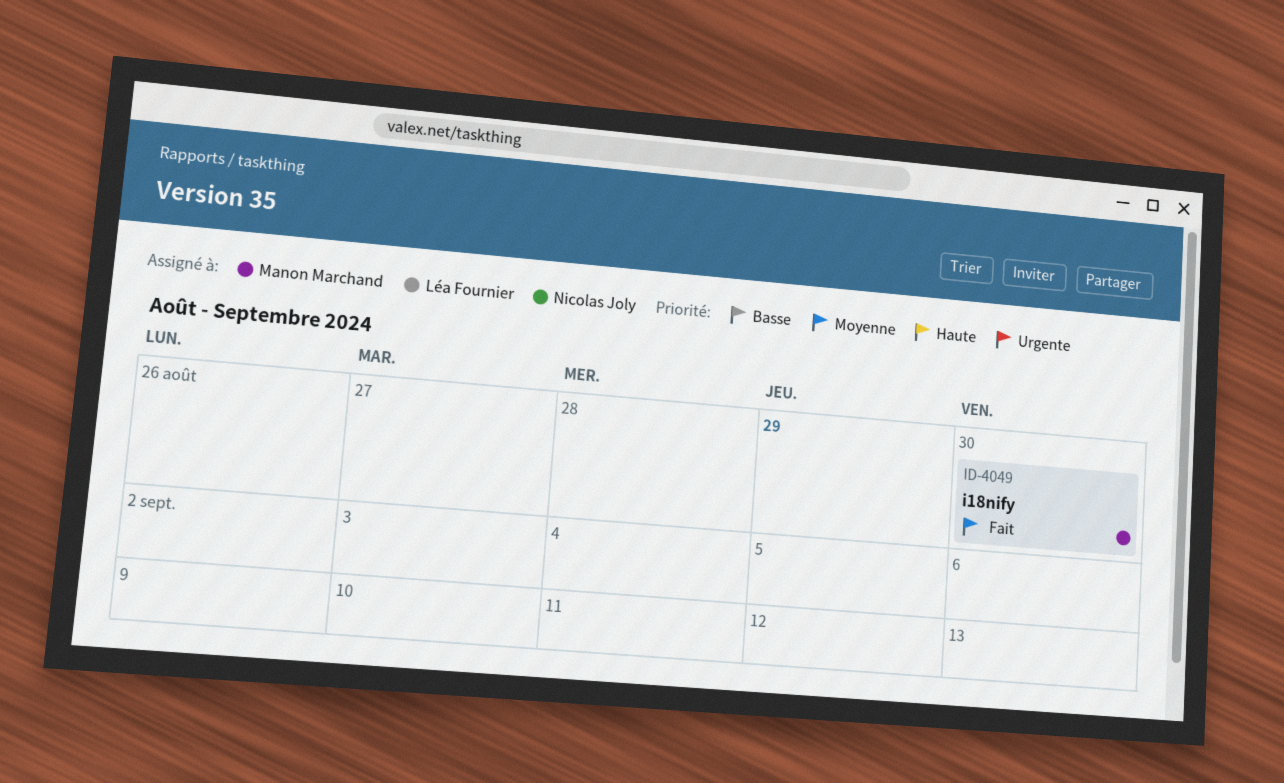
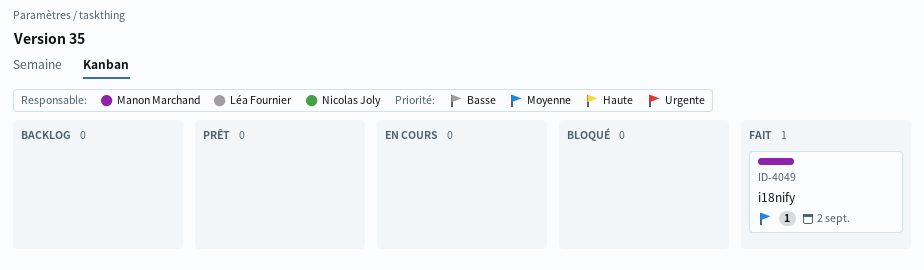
ID-4049, due: Aug 30 -> Sep 2

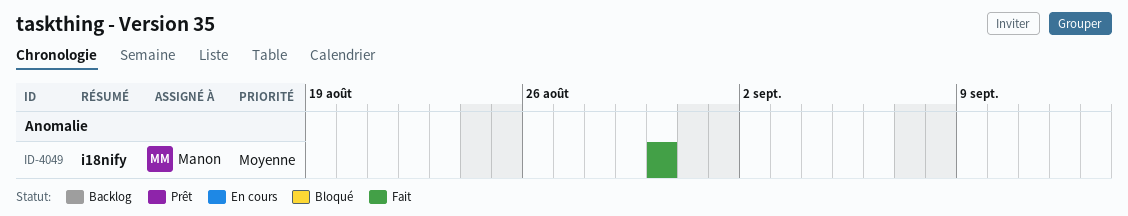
ID-4049, due: Sep 2 -> Aug 30

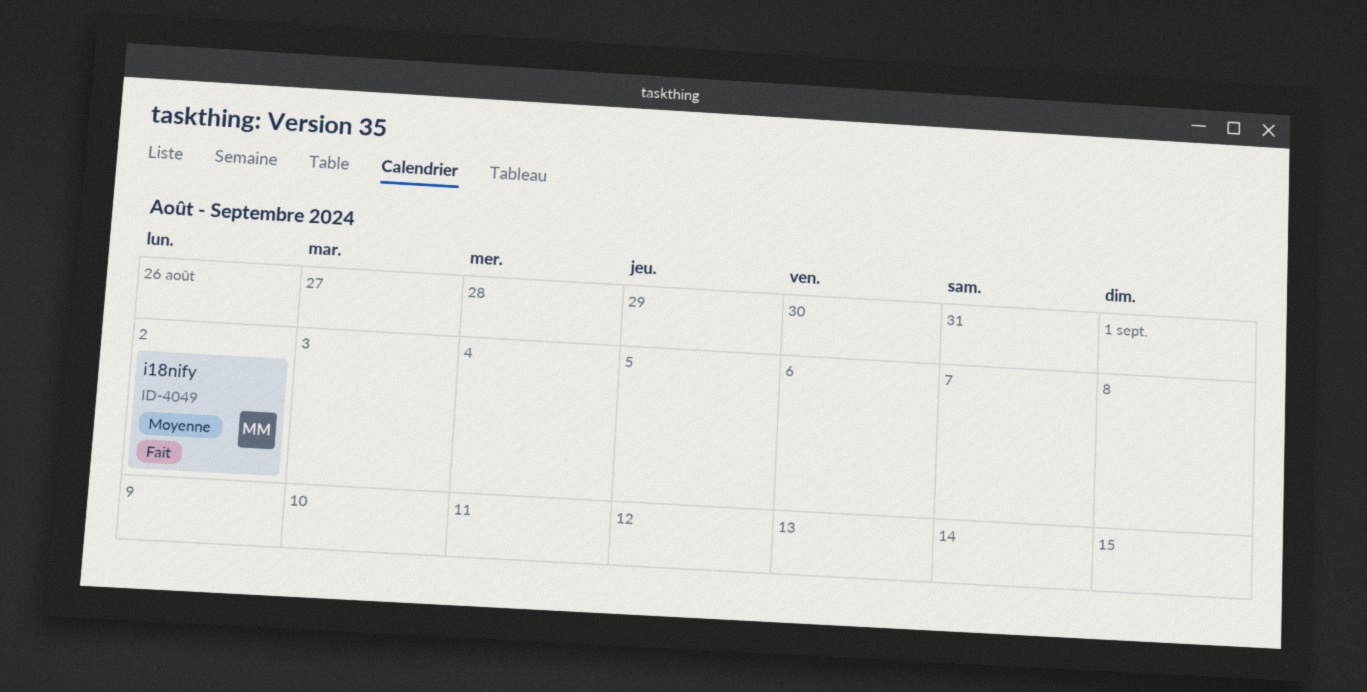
ID-4049, due: Aug 30 -> Sep 2

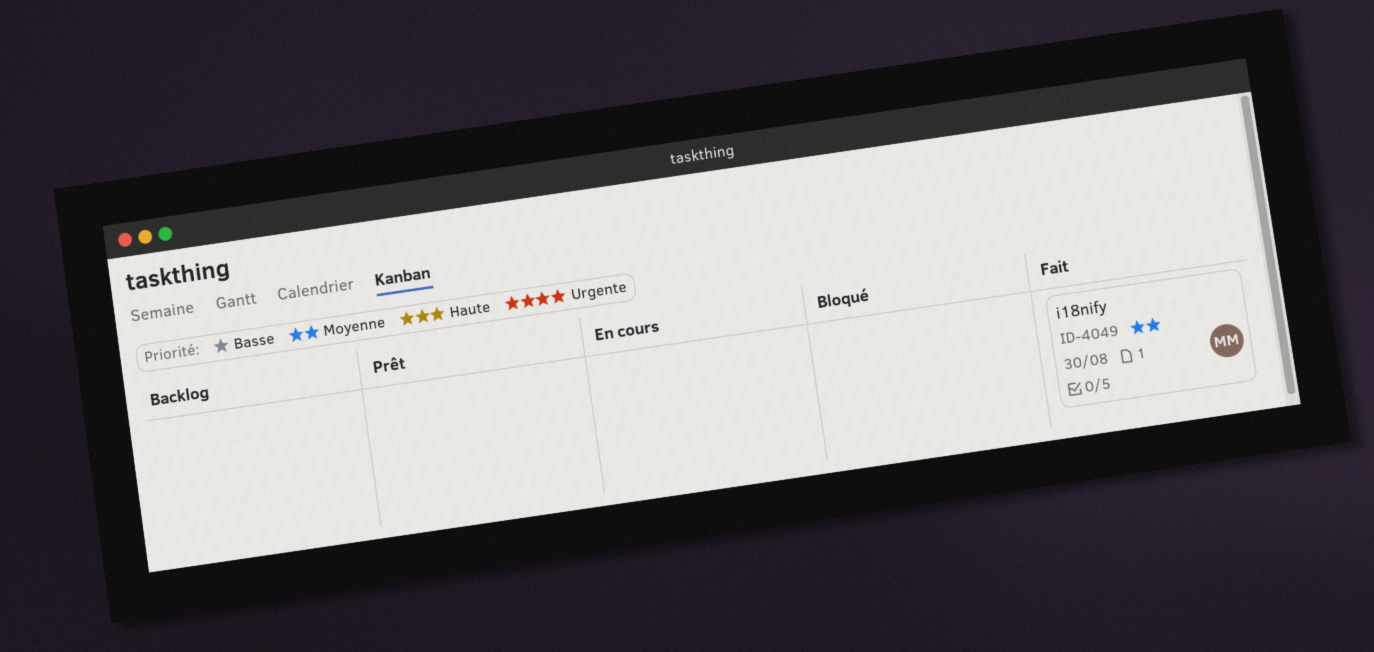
ID-4049, due: Sep 2 -> Aug 30

